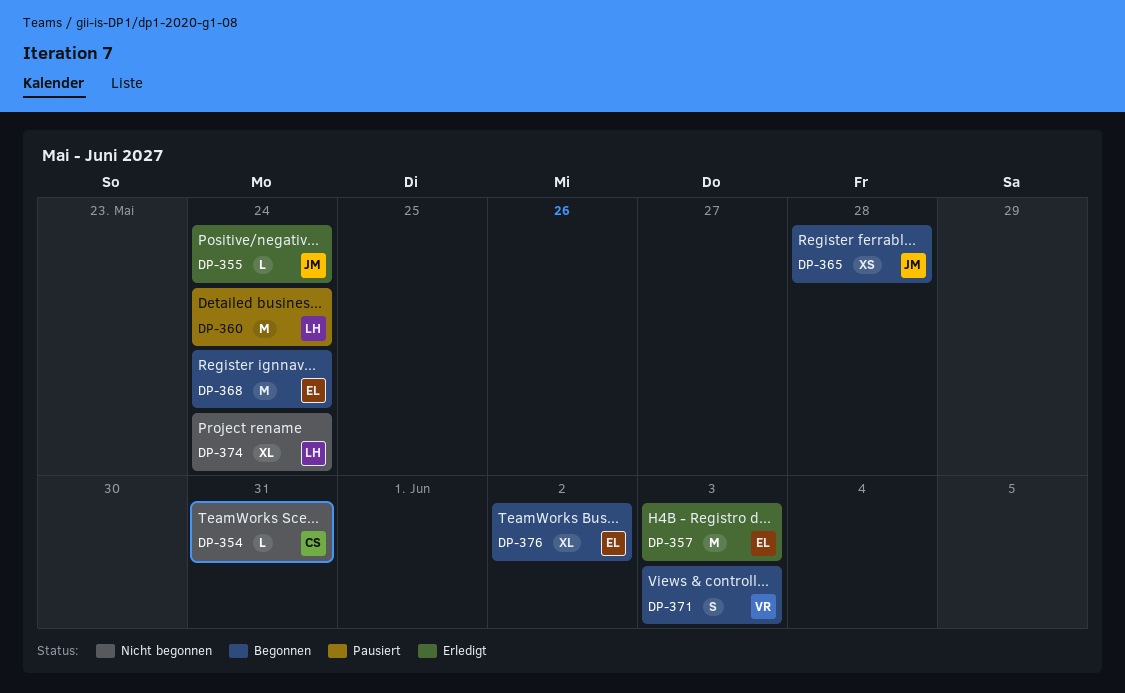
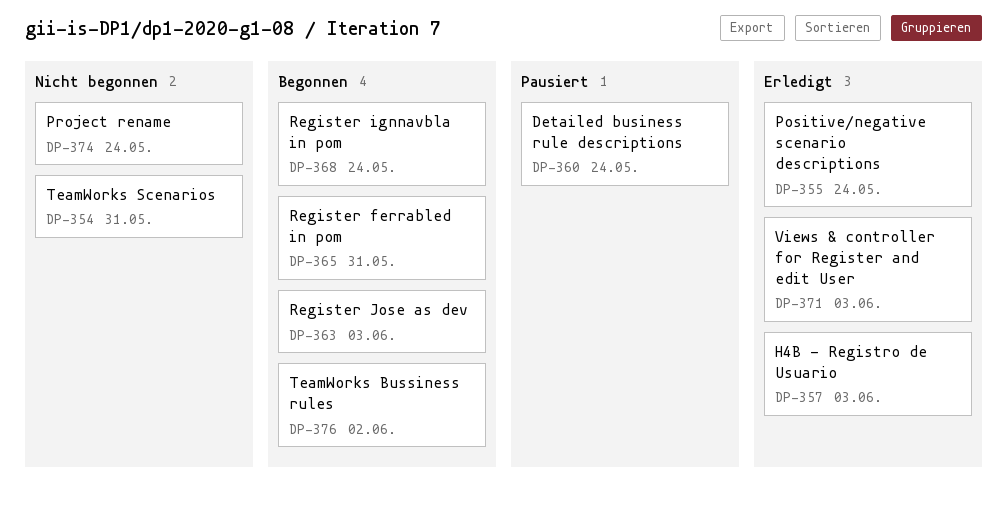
DP-363: none -> present
DP-365, due: May 28 -> May 31
DP-371, status: Begonnen -> Erledigt

